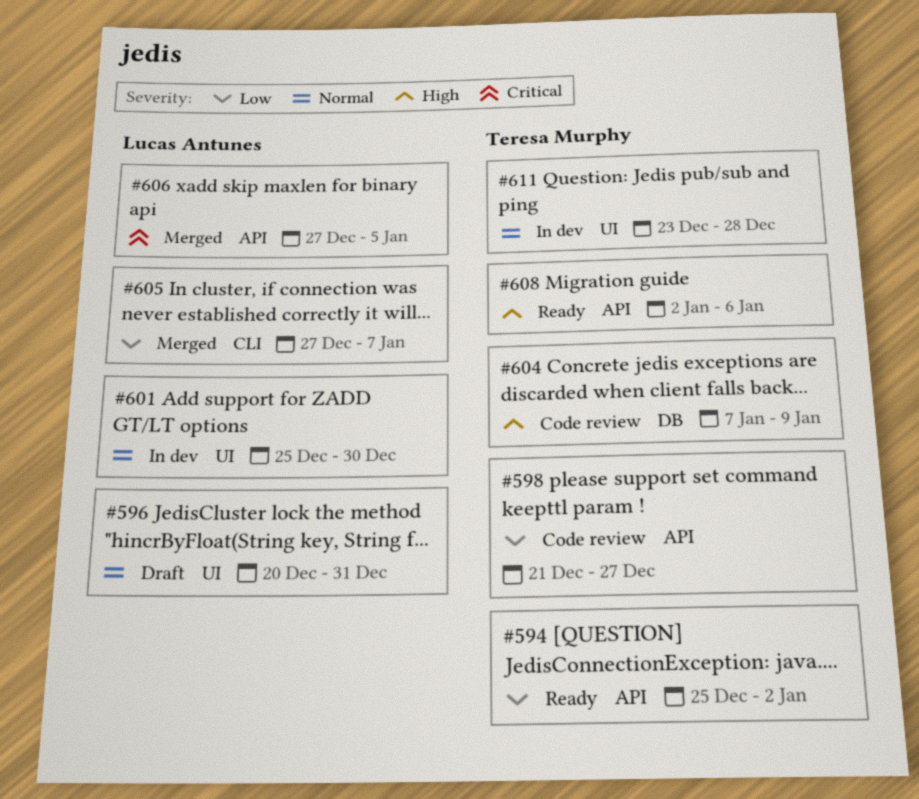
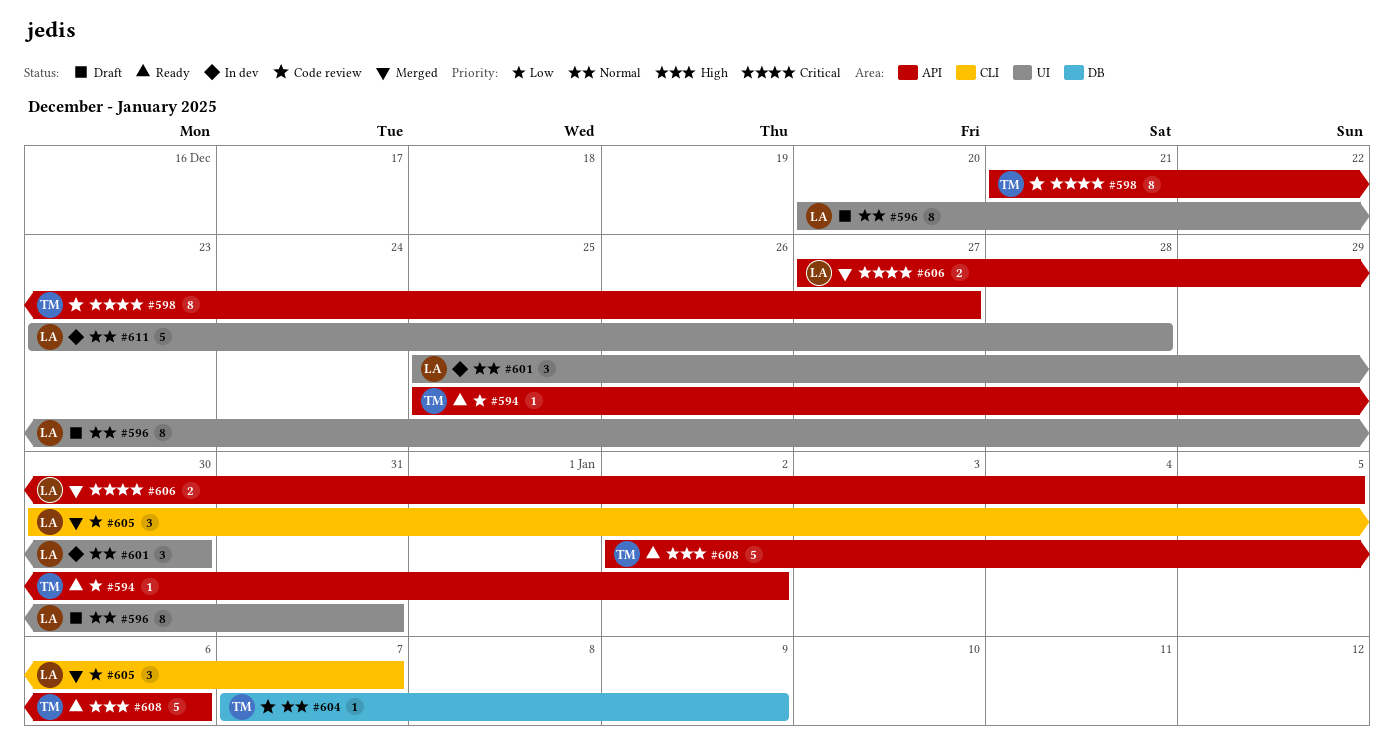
#598, priority: Low -> Critical
#604, priority: High -> Normal
#605, start: Dec 27 -> Dec 30
#611, owner: Teresa Murphy -> Lucas Antunes

